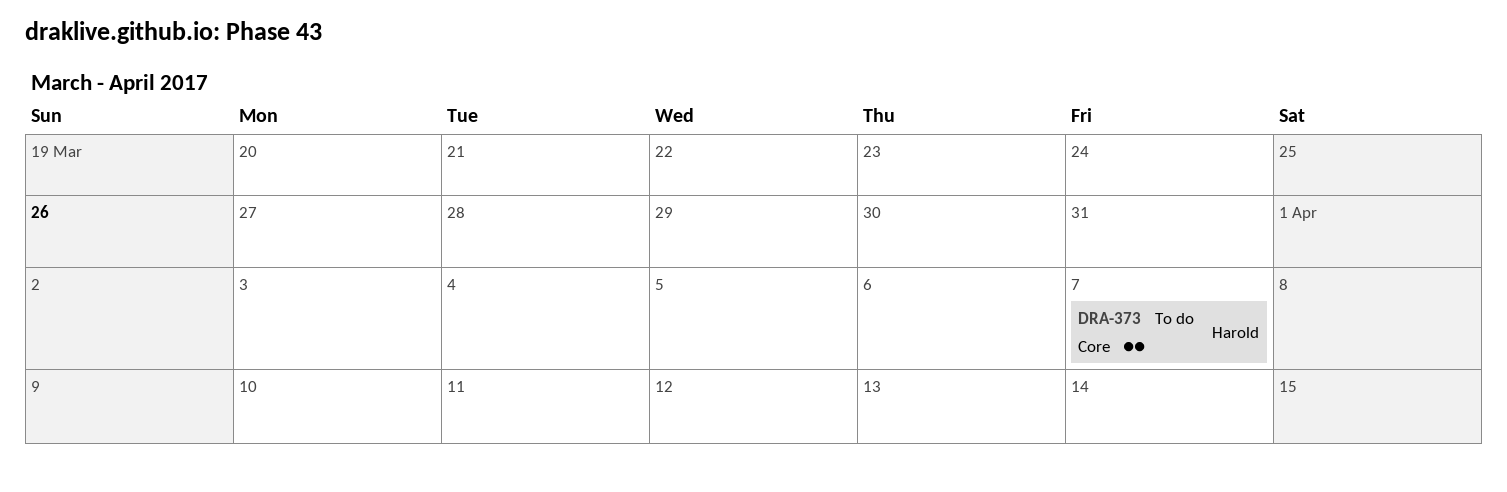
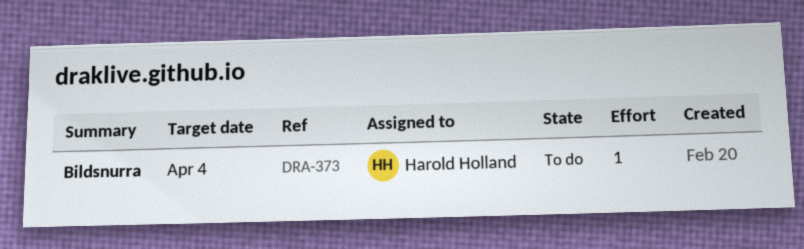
DRA-373, estimate: 2 -> 1
DRA-373, due: Apr 7 -> Apr 4

